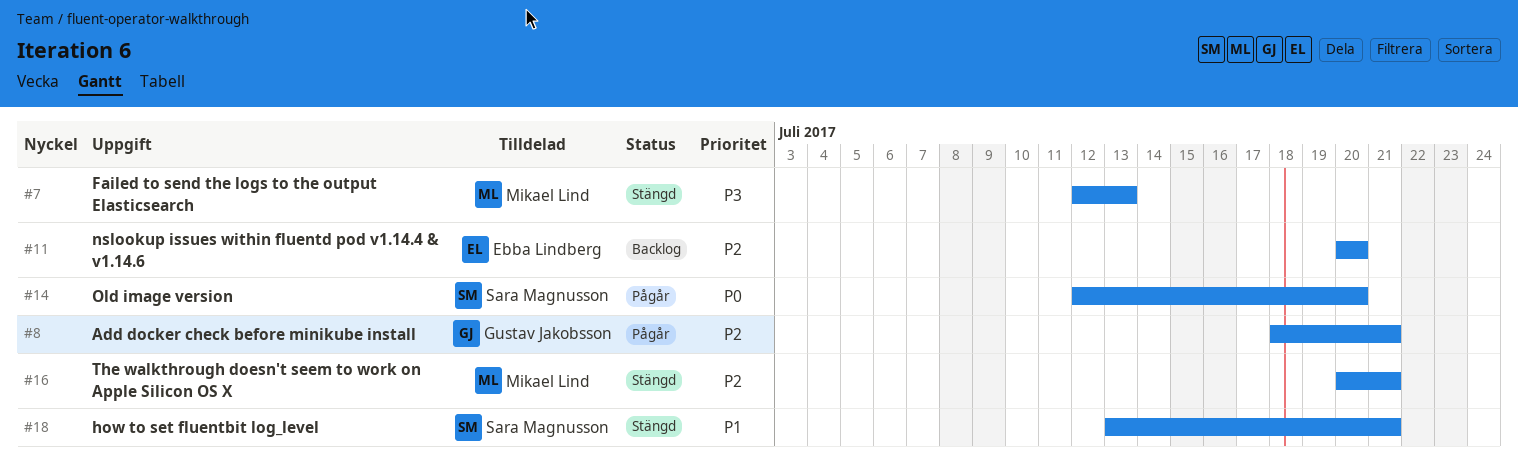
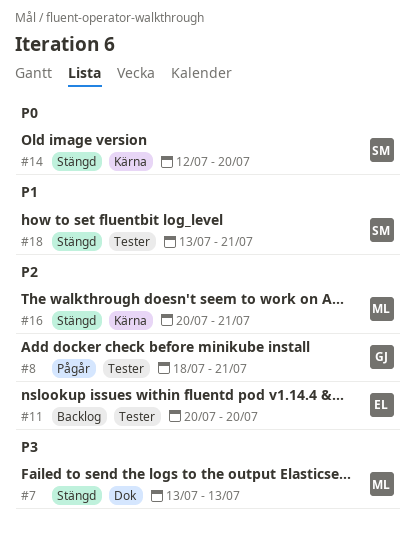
#7, start: Jul 12 -> Jul 13
#14, status: Pågår -> Stängd

